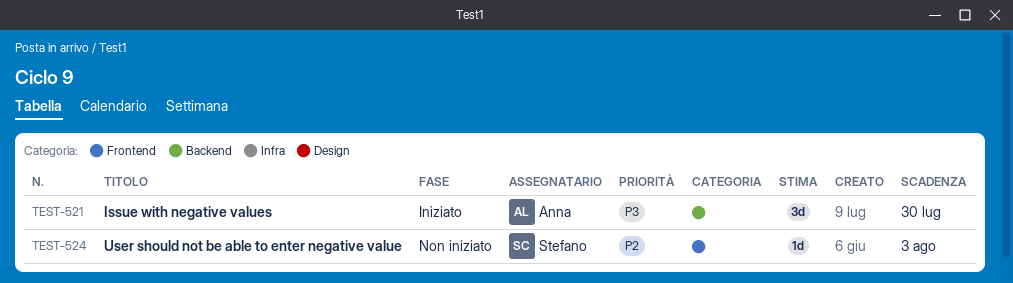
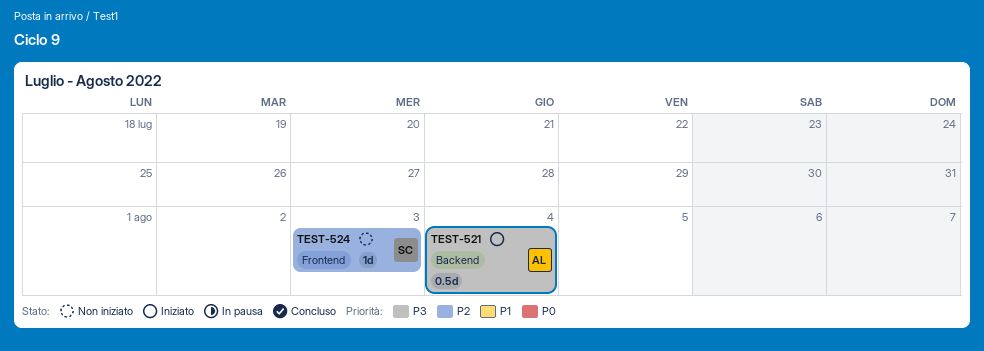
TEST-521, estimate: 3d -> 0.5d
TEST-521, due: Jul 30 -> Aug 4

